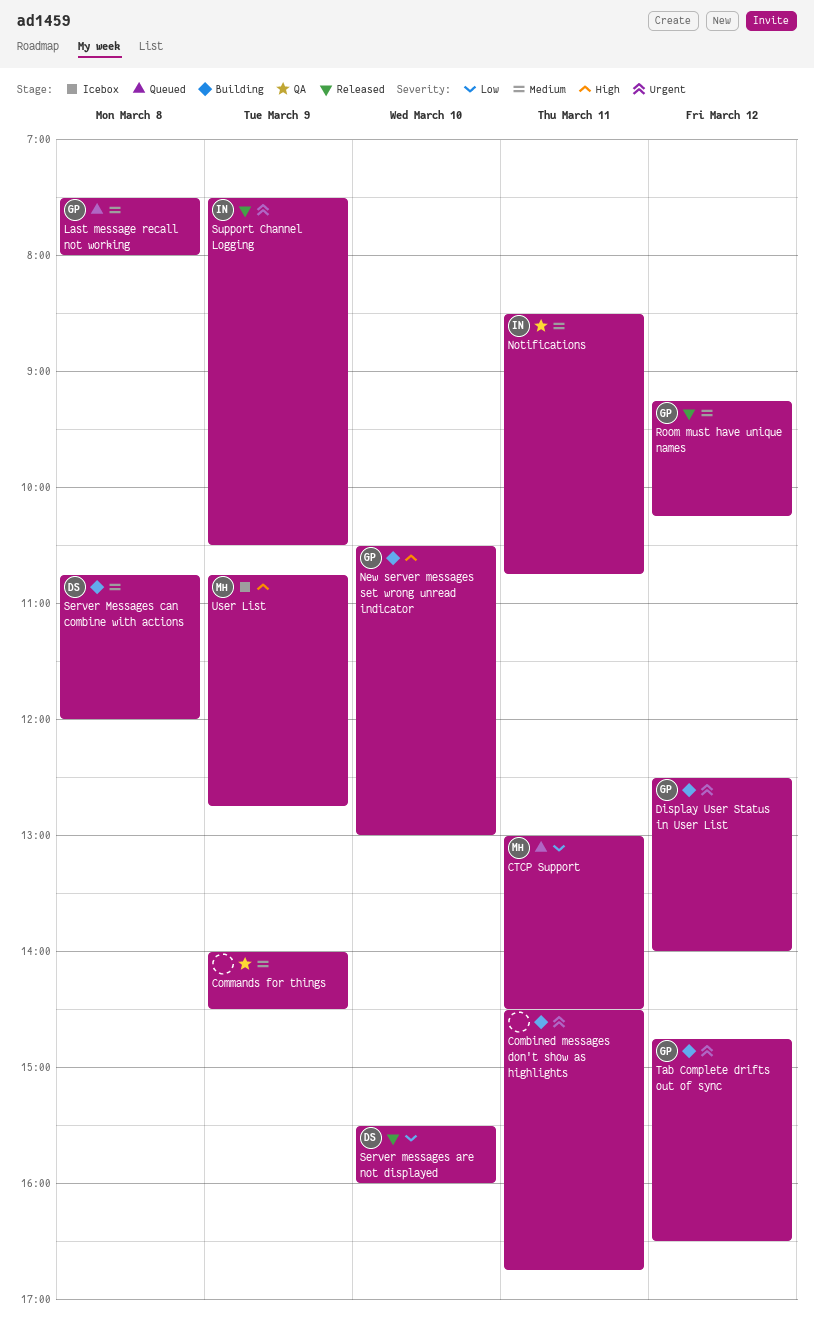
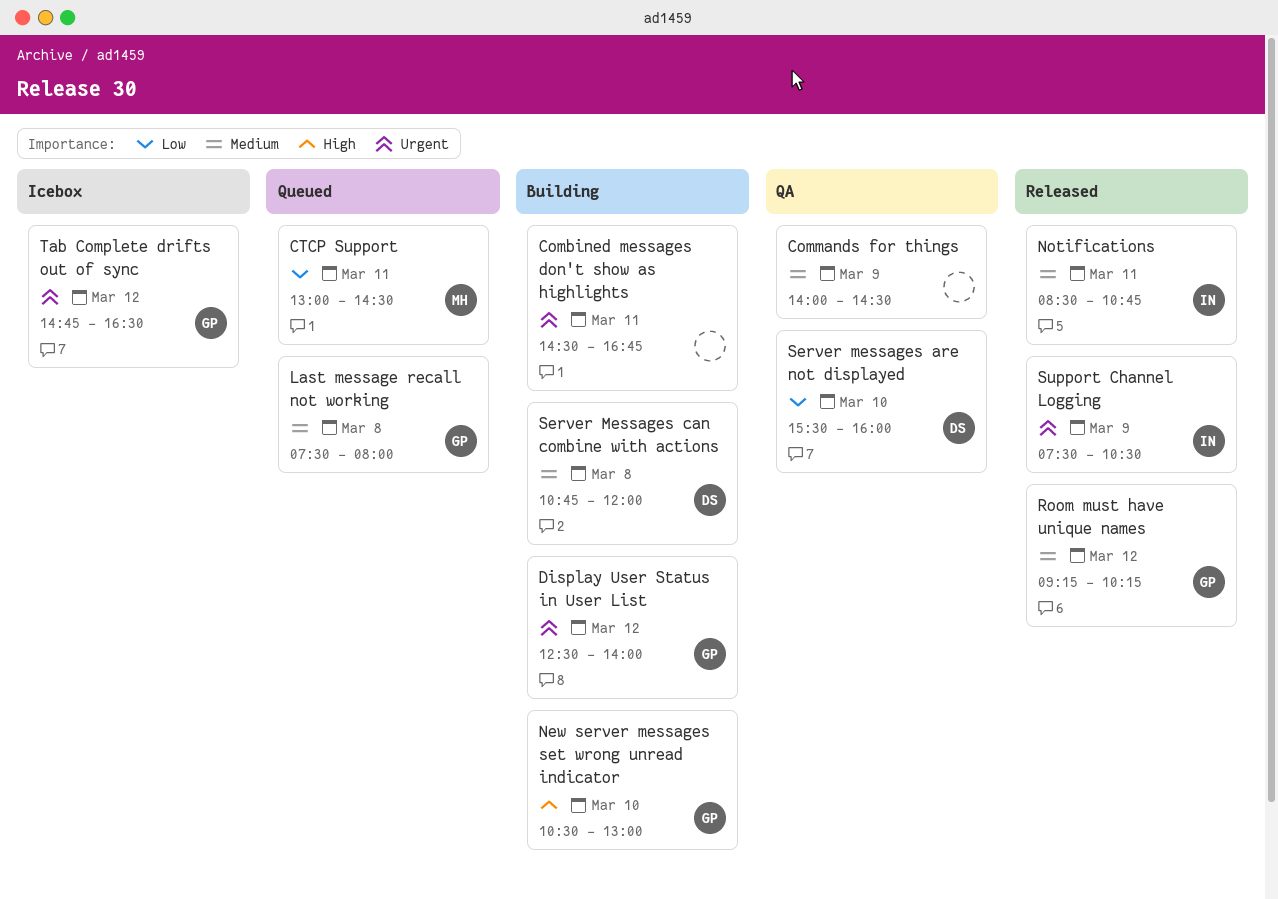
Notifications, status: QA -> Released
Server messages are not displayed, status: Released -> QA
Tab Complete drifts out of sync, status: Building -> Icebox
User List: present -> none

